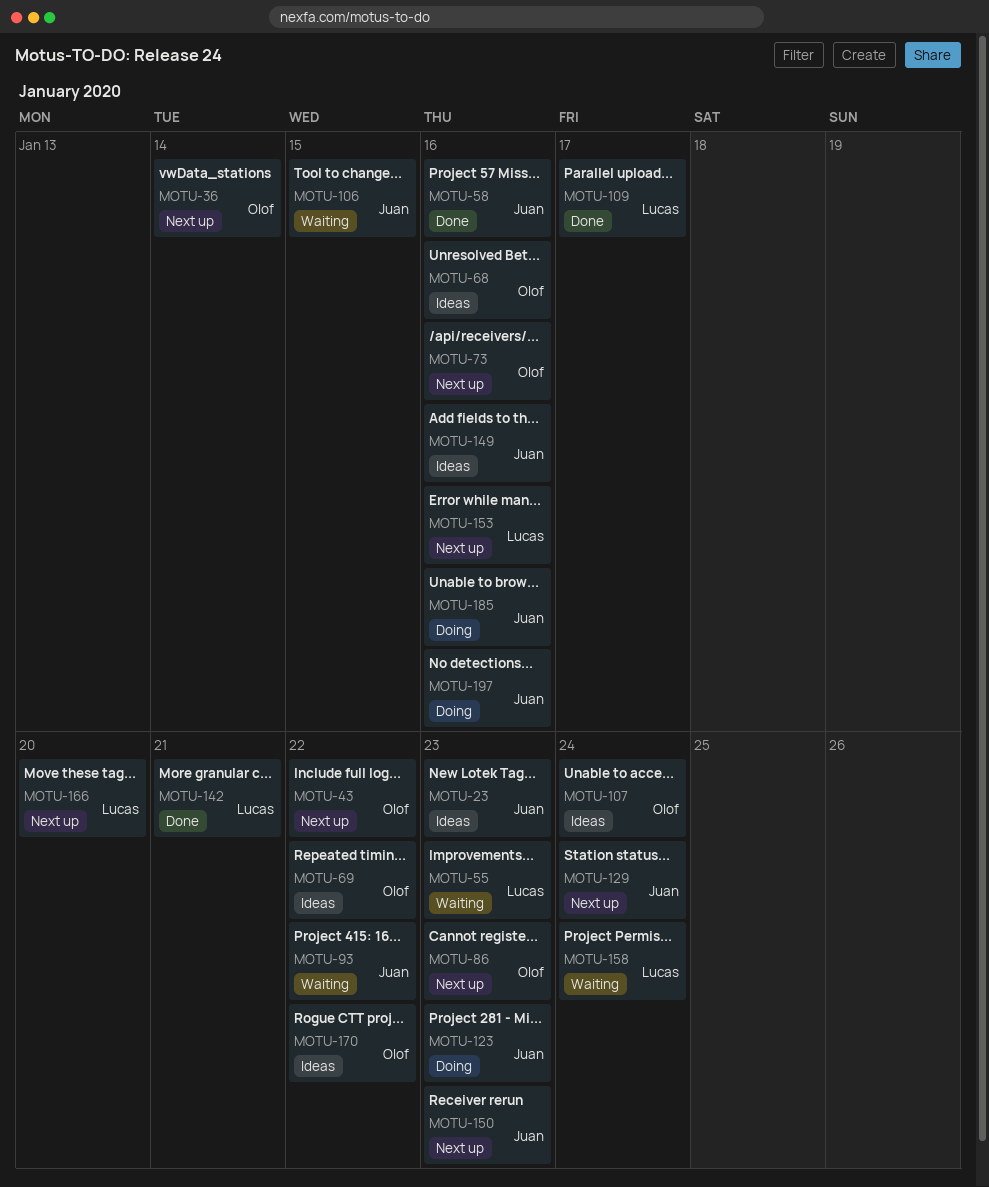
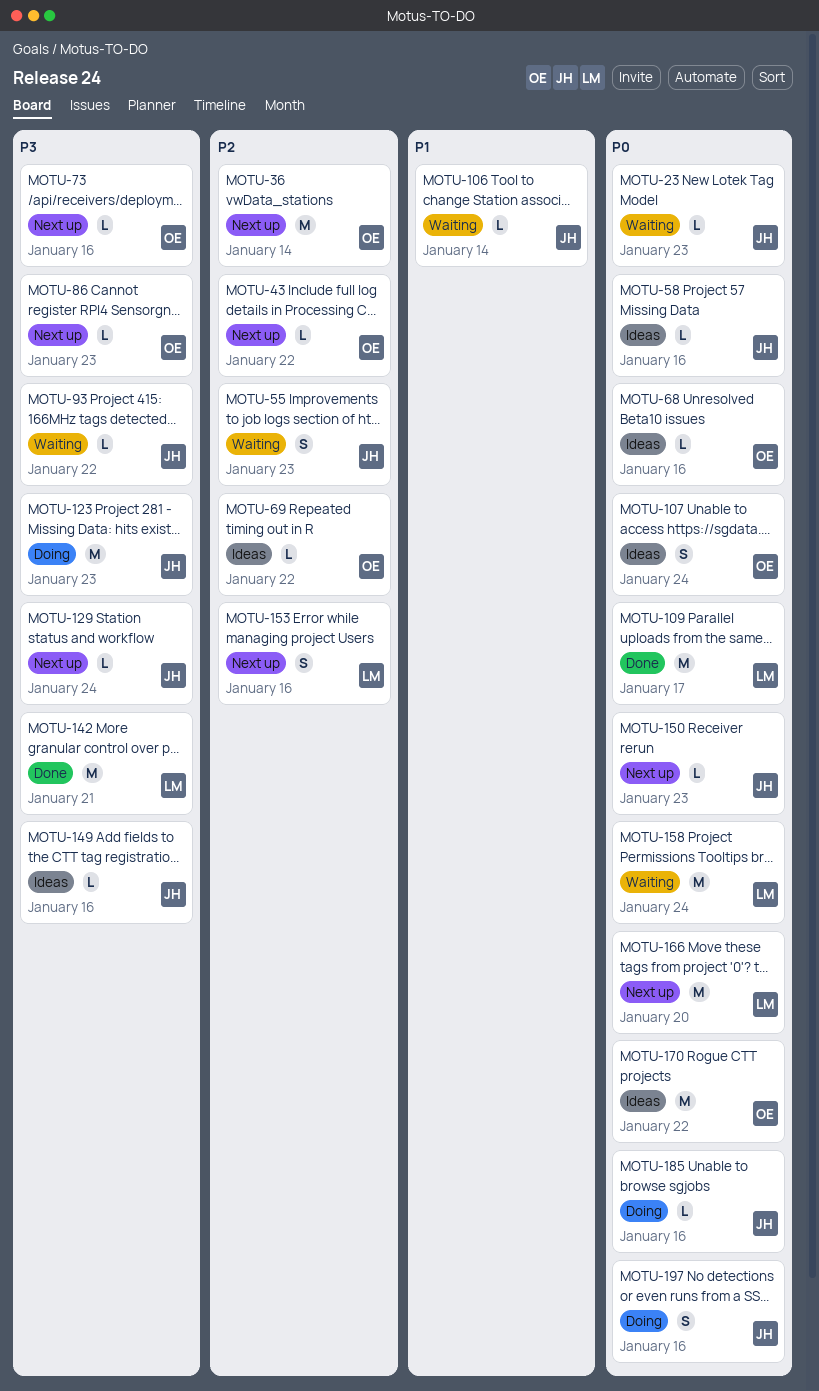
MOTU-23, status: Ideas -> Waiting
MOTU-55, owner: Lucas -> Juan
MOTU-58, status: Done -> Ideas
MOTU-106, due: Jan 15 -> Jan 14

